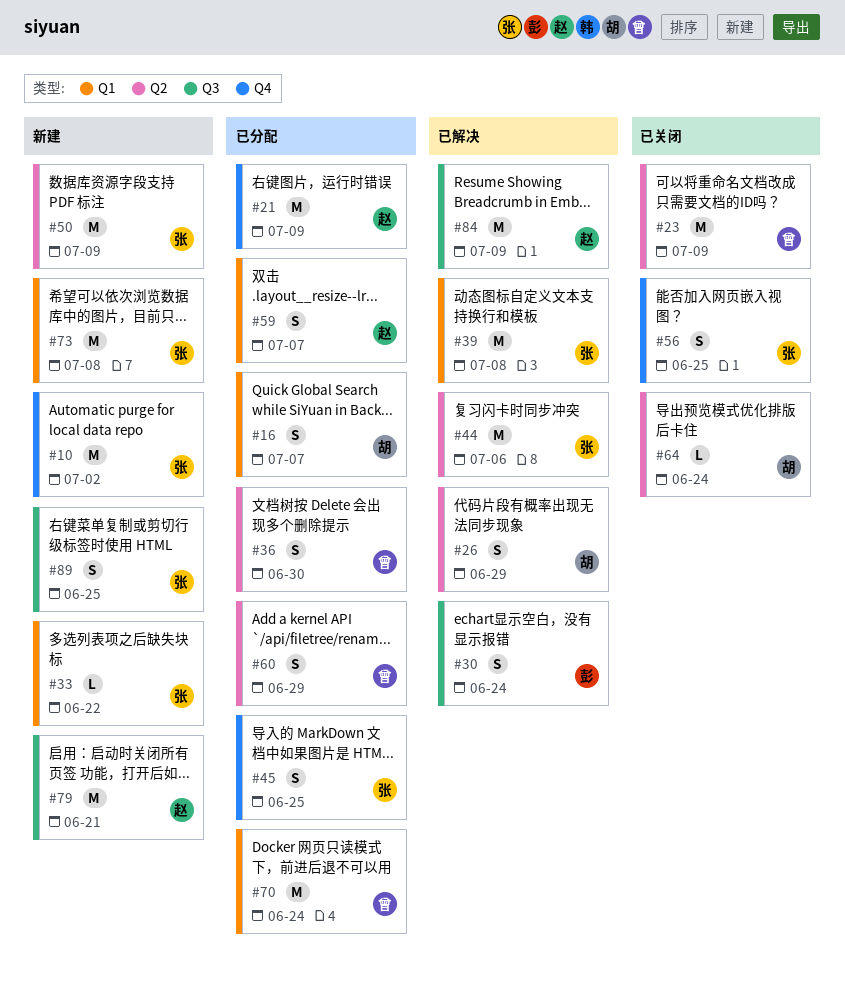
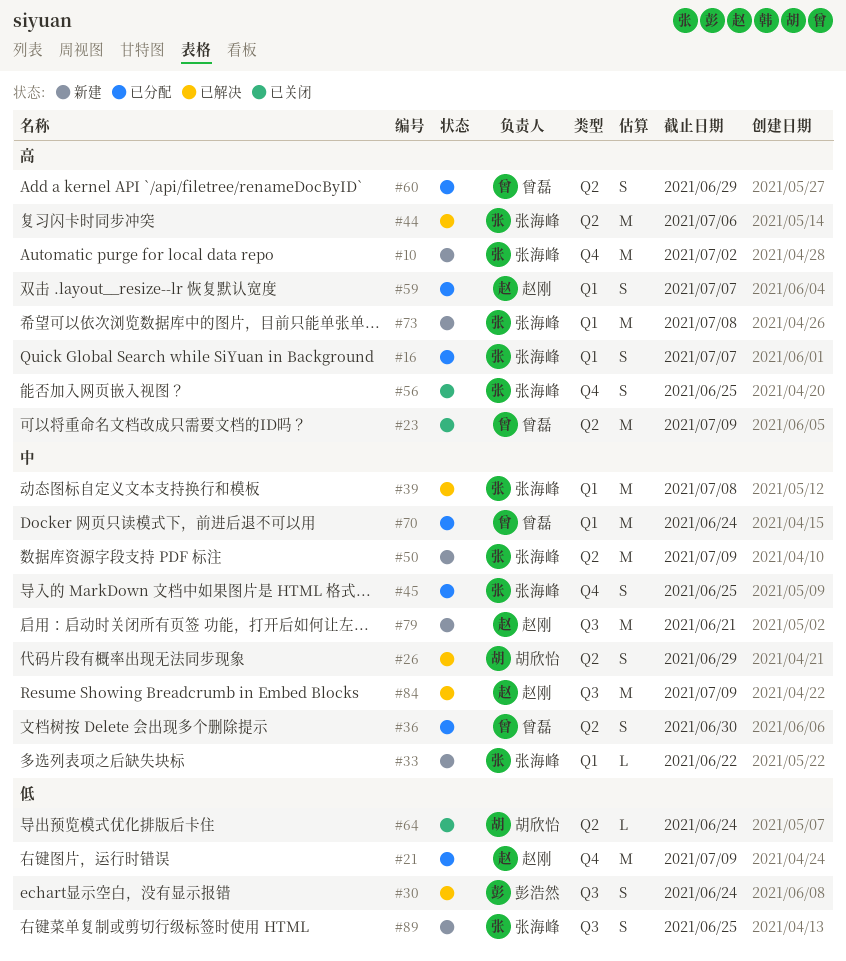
#16, owner: 胡欣怡 -> 张海峰

